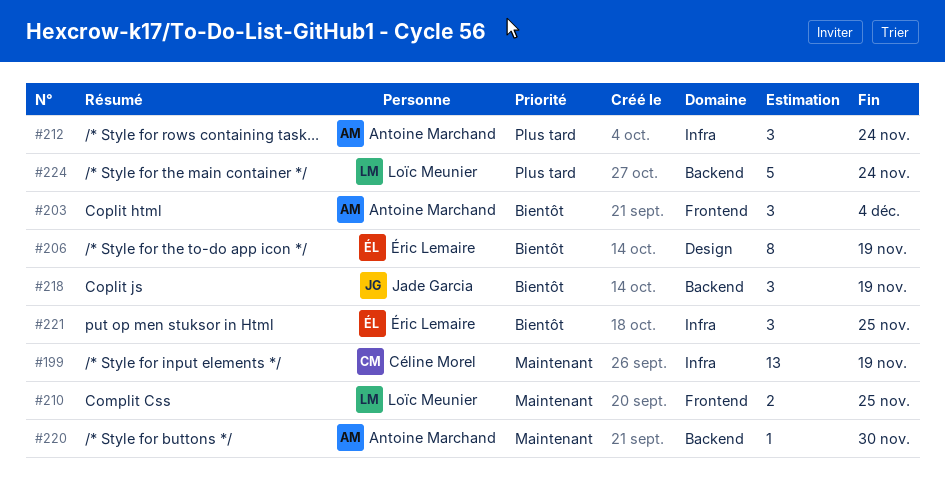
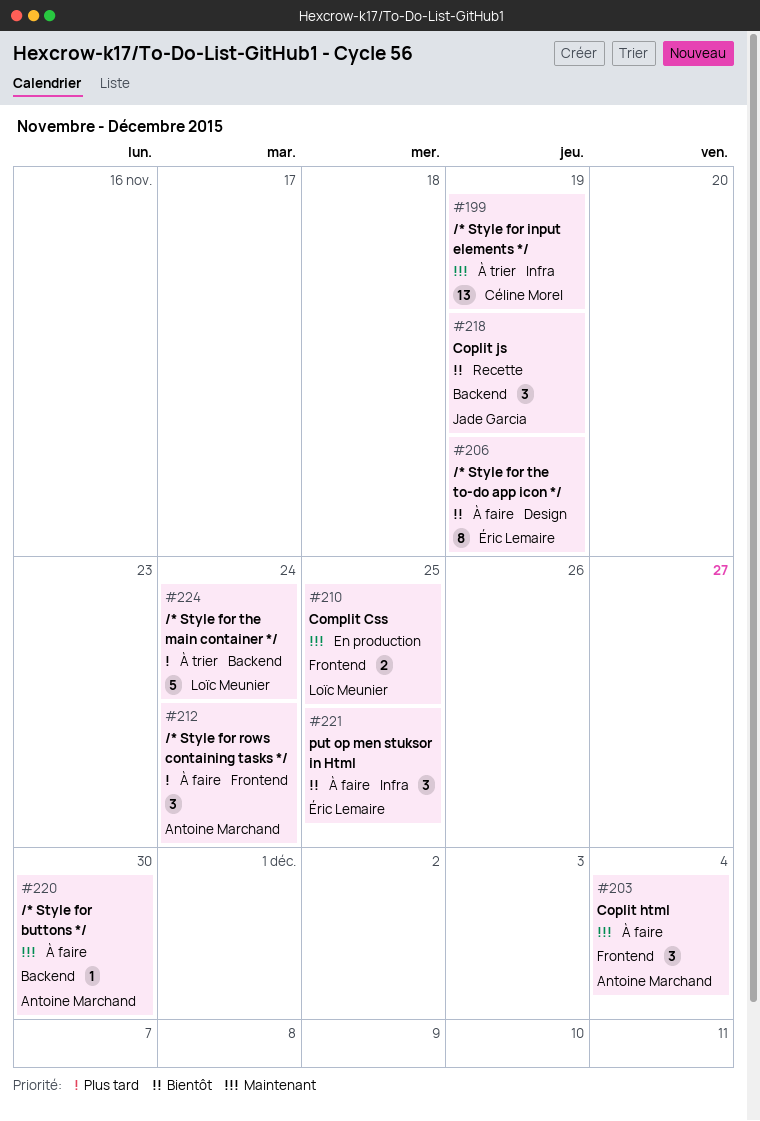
#203, priority: Bientôt -> Maintenant
#212, label: Infra -> Frontend

